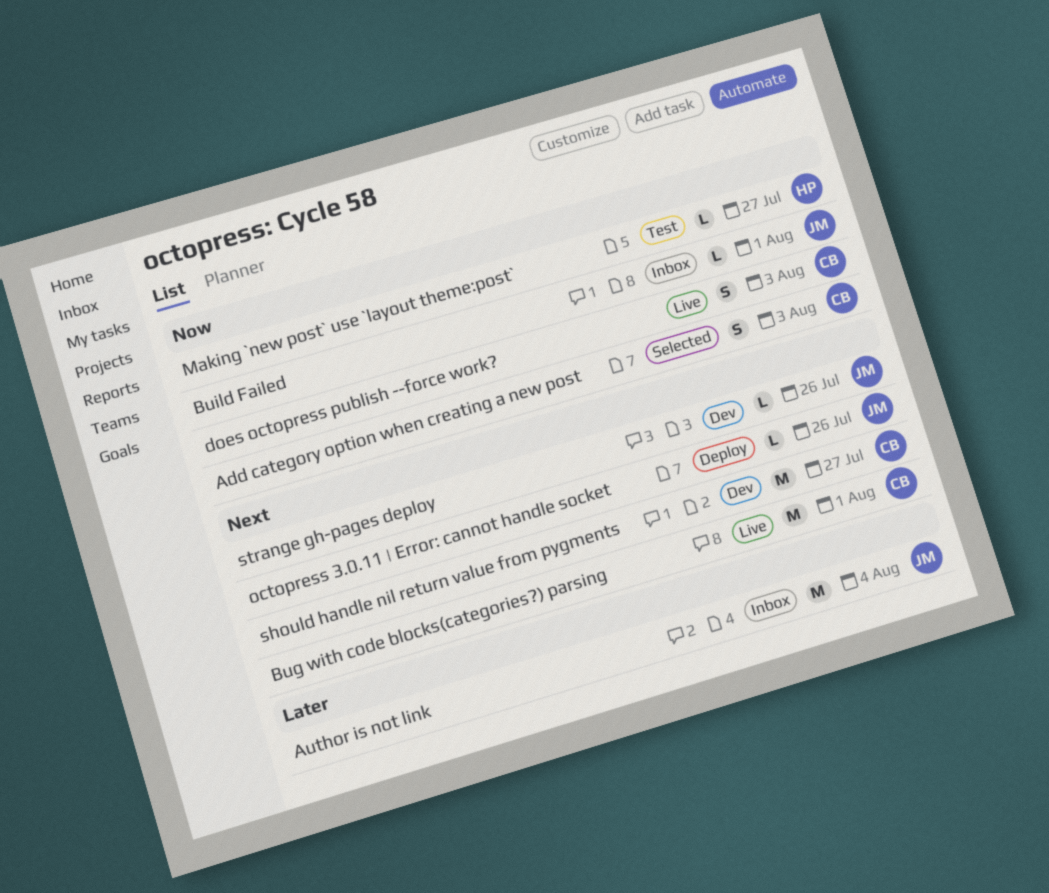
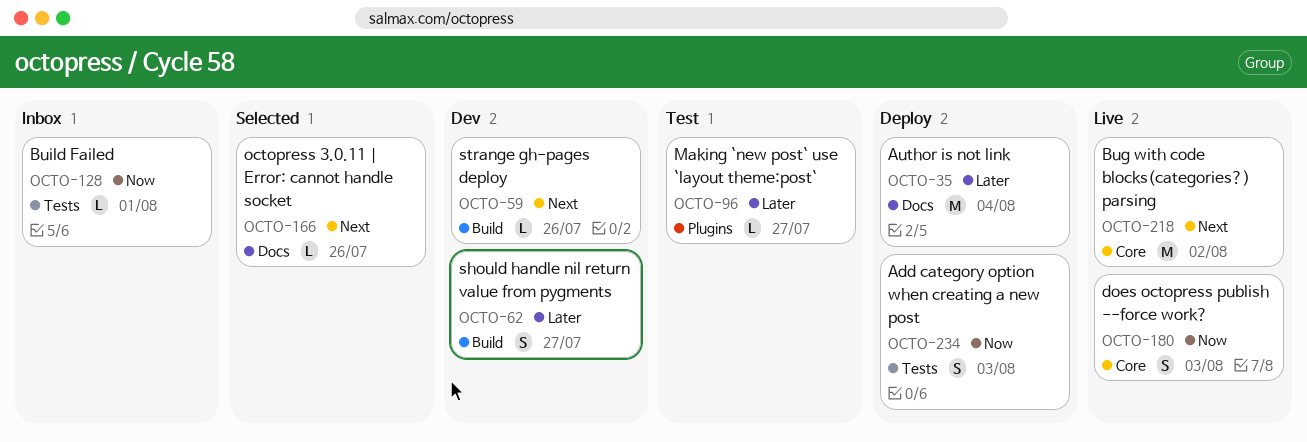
Add category option when creating a new post, status: Selected -> Deploy
Author is not link, status: Inbox -> Deploy
Bug with code blocks(categories?) parsing, due: Aug 1 -> Aug 2
Making `new post` use `layout theme:post`, priority: Now -> Later
octopress 3.0.11 | Error: cannot handle socket, status: Deploy -> Selected
should handle nil return value from pygments, priority: Next -> Later
should handle nil return value from pygments, estimate: M -> S

